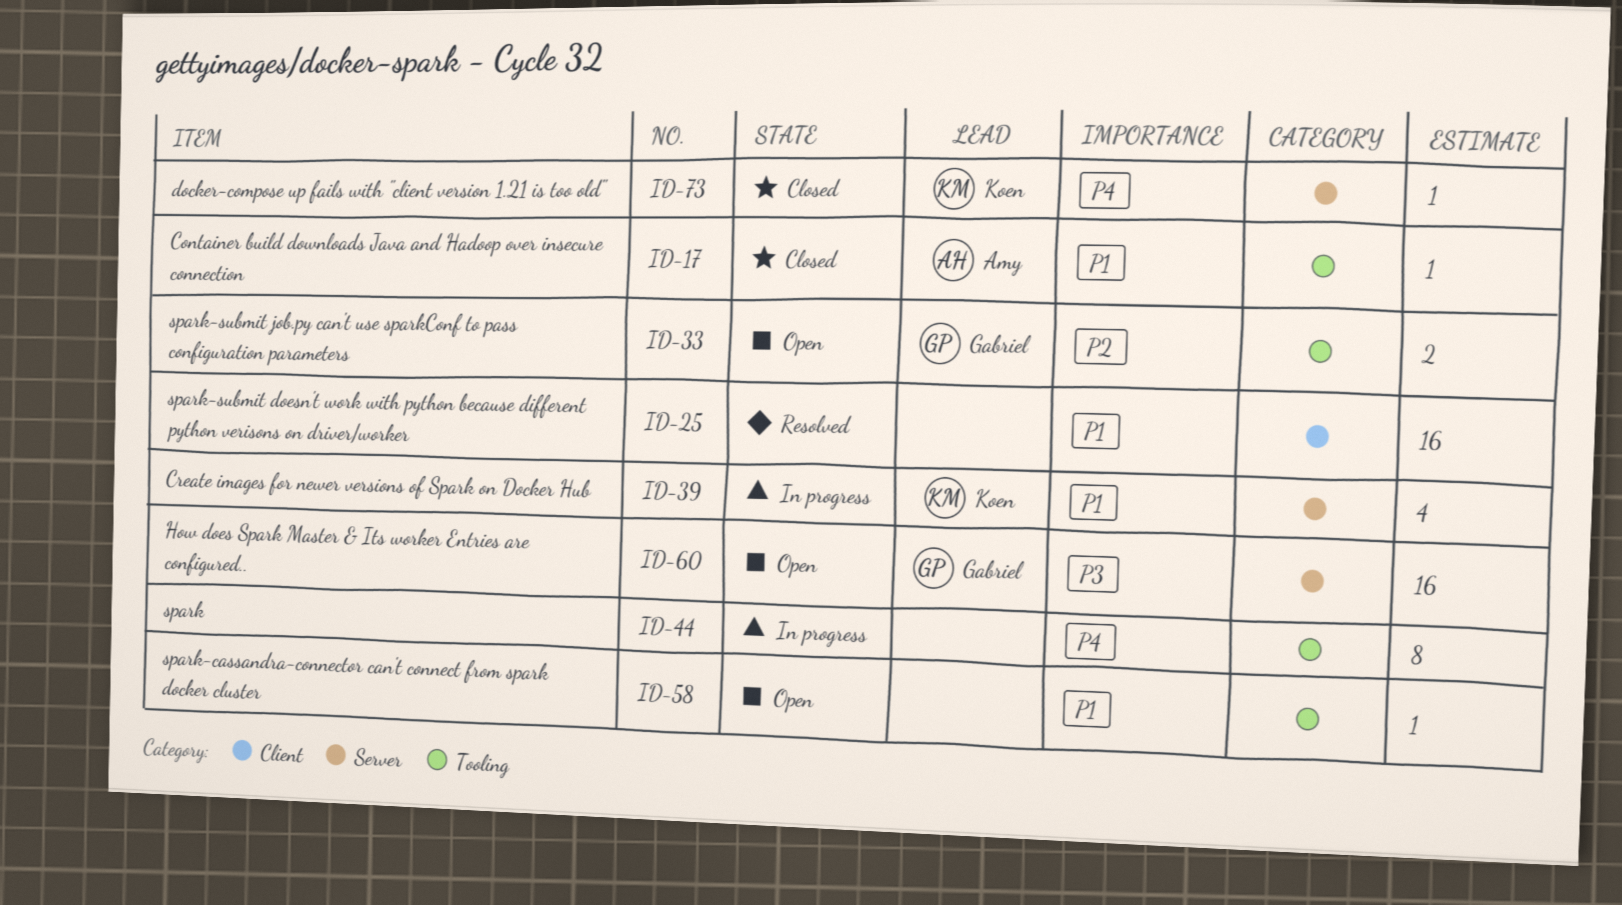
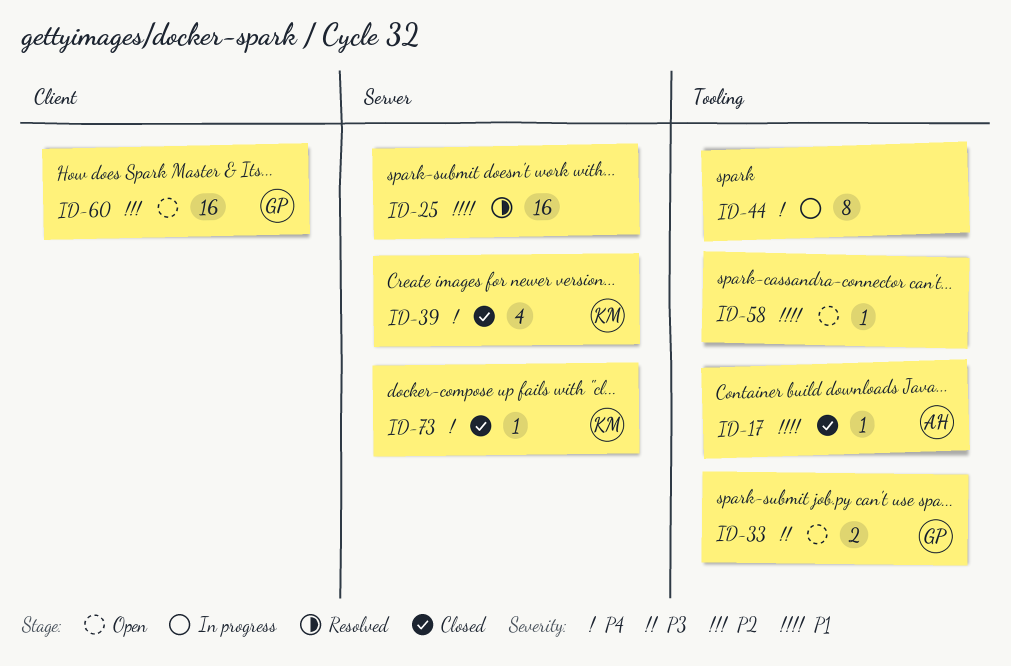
ID-25, label: Client -> Server
ID-33, priority: P2 -> P3
ID-39, status: In progress -> Closed
ID-39, priority: P1 -> P4
ID-60, priority: P3 -> P2
ID-60, label: Server -> Client

